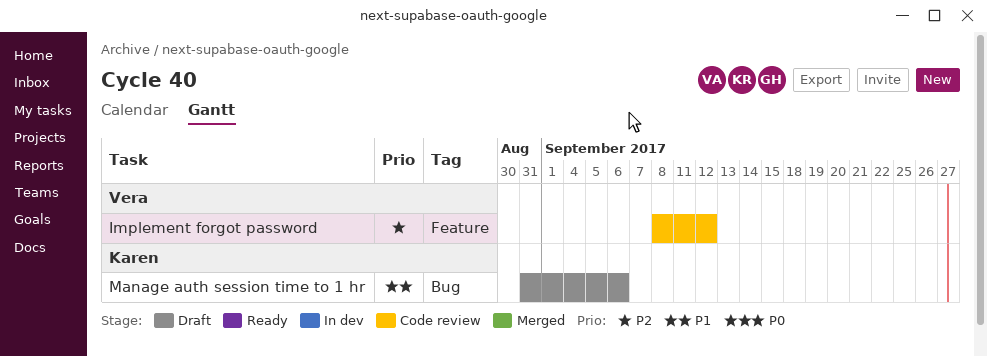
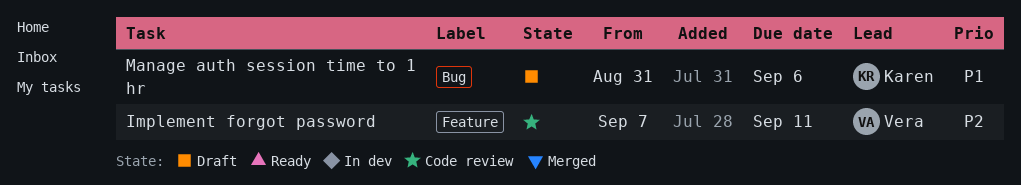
Implement forgot password, start: Sep 8 -> Sep 7
Implement forgot password, due: Sep 12 -> Sep 11

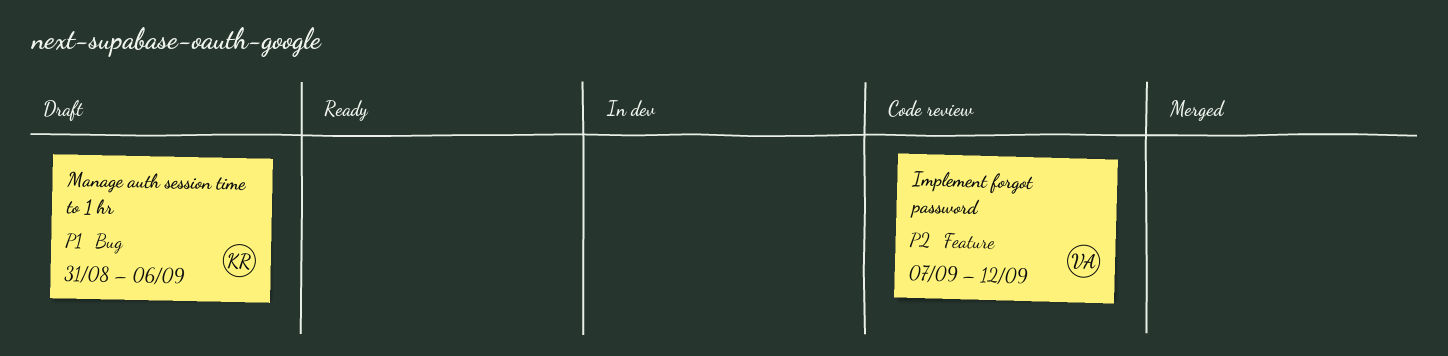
Implement forgot password, due: Sep 11 -> Sep 12

